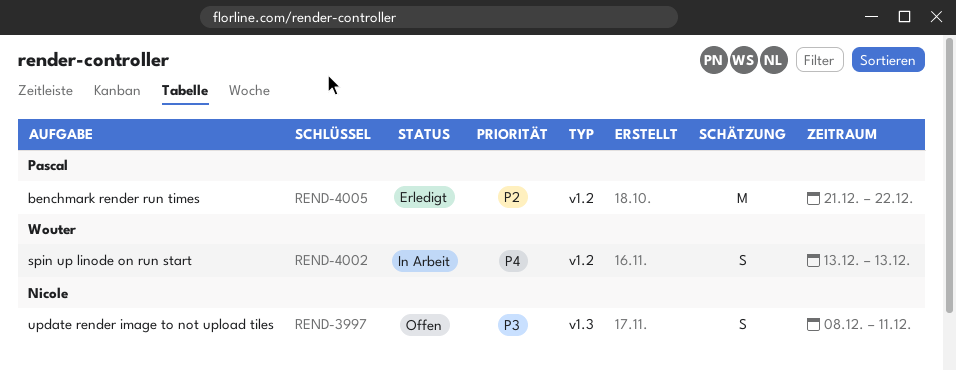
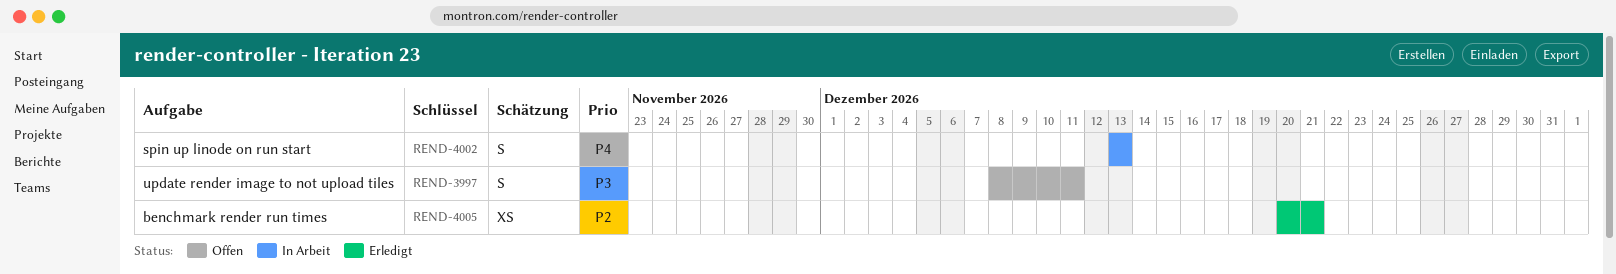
REND-4005, estimate: M -> XS
REND-4005, start: Dec 21 -> Dec 20
REND-4005, due: Dec 22 -> Dec 21

